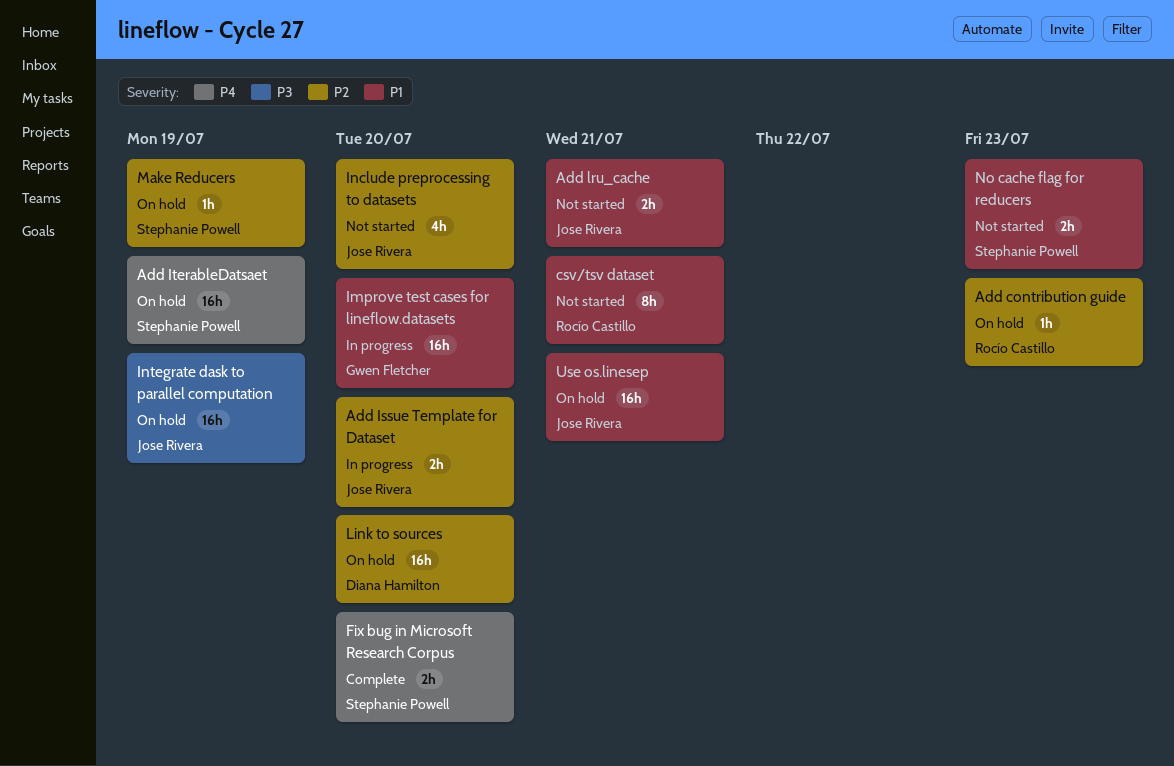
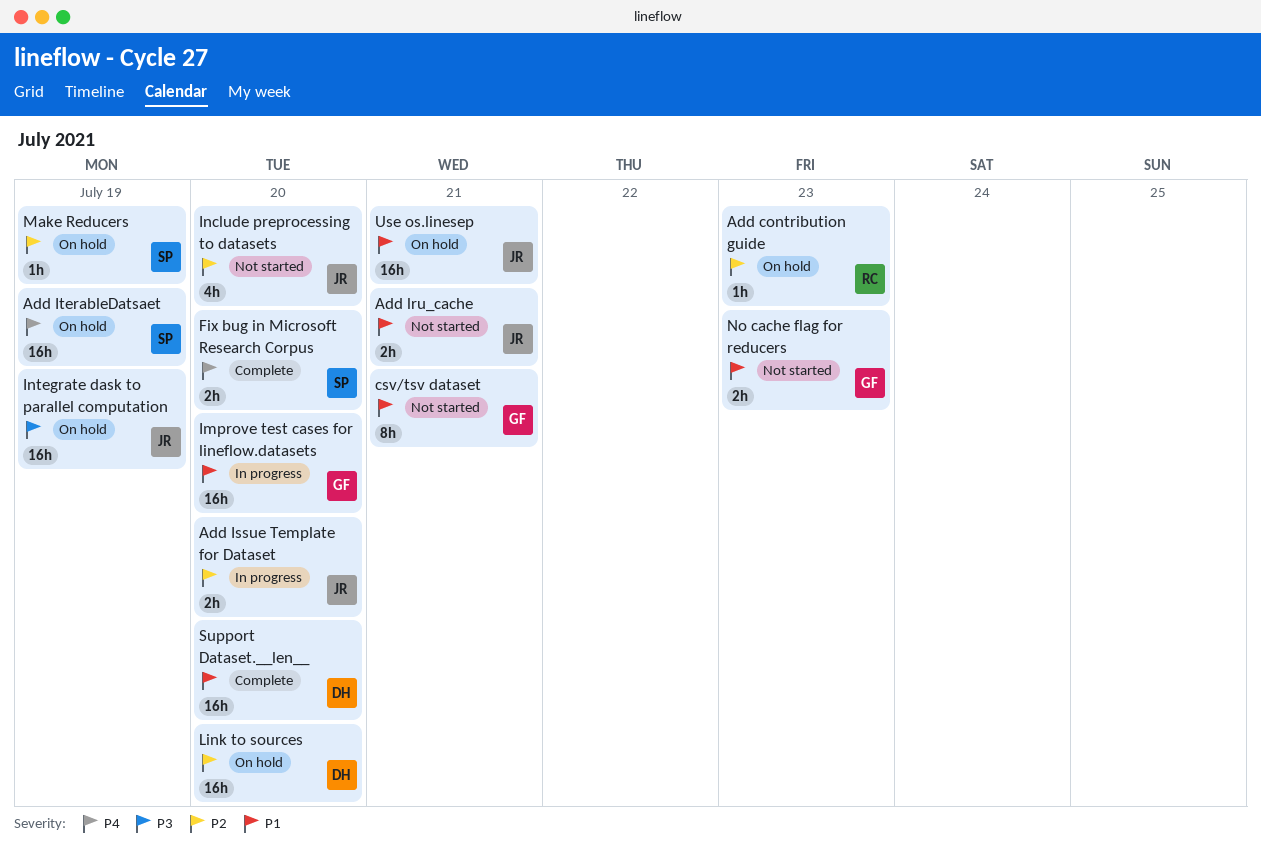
csv/tsv dataset, owner: Rocío Castillo -> Gwen Fletcher
No cache flag for reducers, owner: Stephanie Powell -> Gwen Fletcher
Support Dataset.__len__: none -> present

